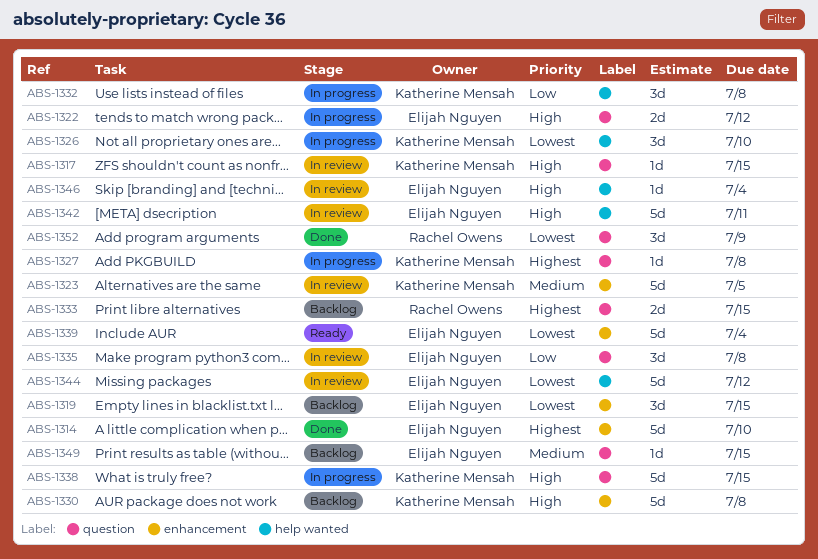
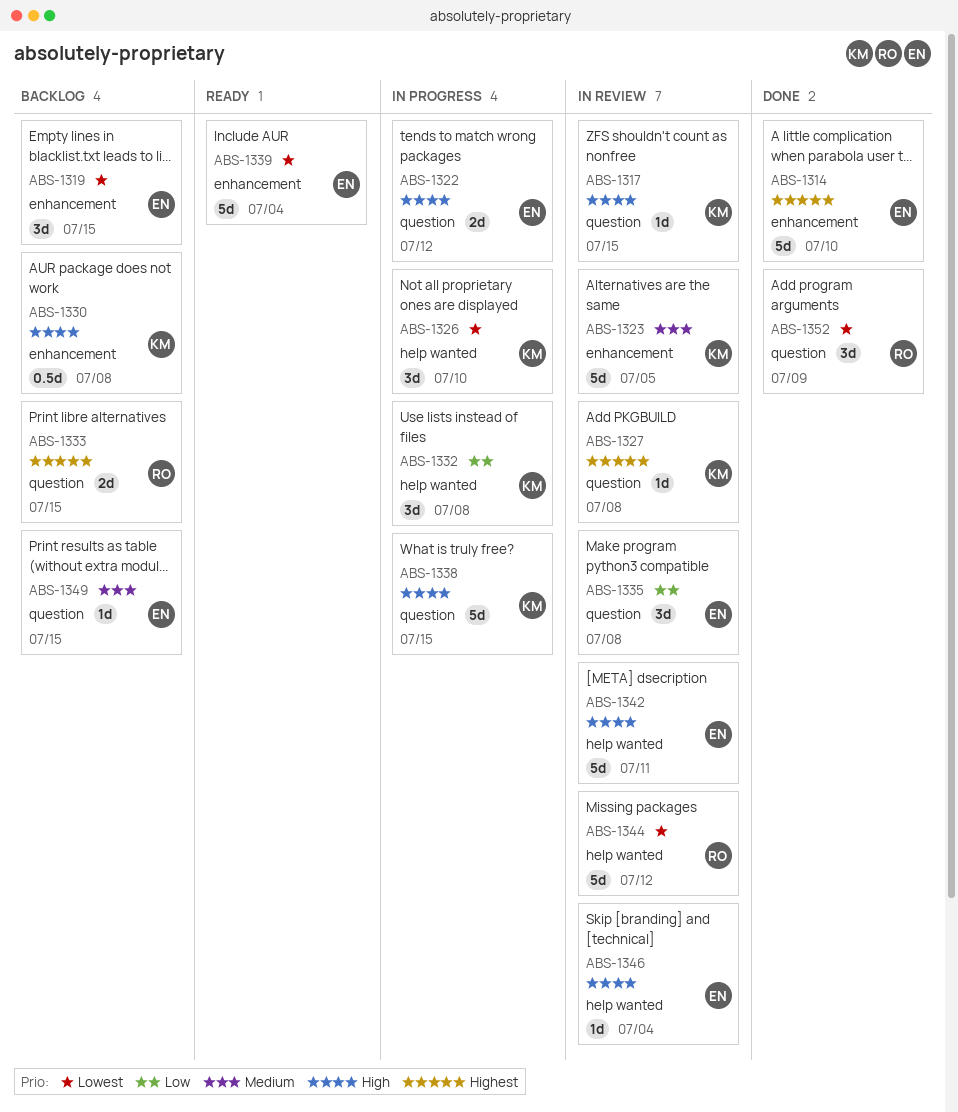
ABS-1327, status: In progress -> In review
ABS-1330, estimate: 5d -> 0.5d
ABS-1344, owner: Elijah Nguyen -> Rachel Owens

